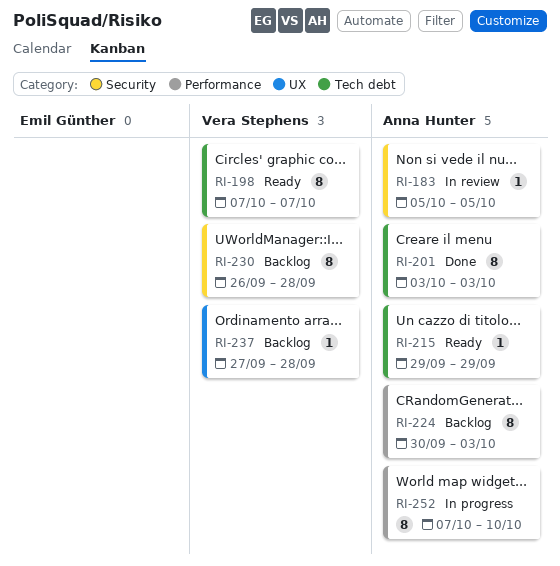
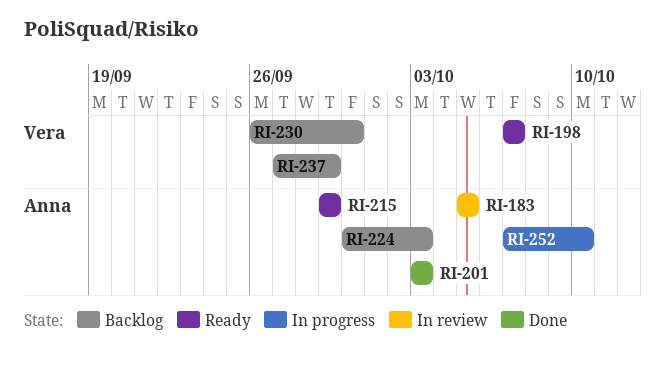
RI-230, due: Sep 28 -> Sep 30
RI-237, due: Sep 28 -> Sep 29

